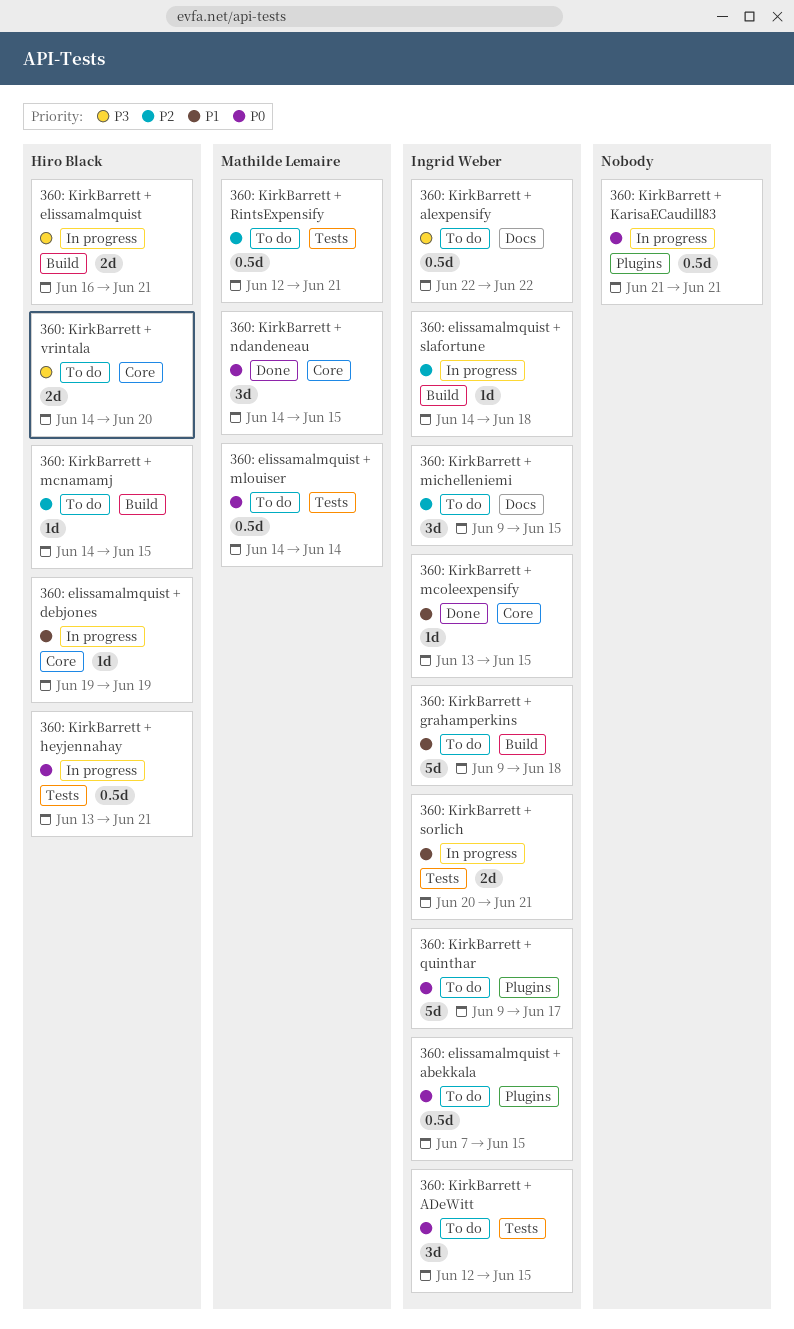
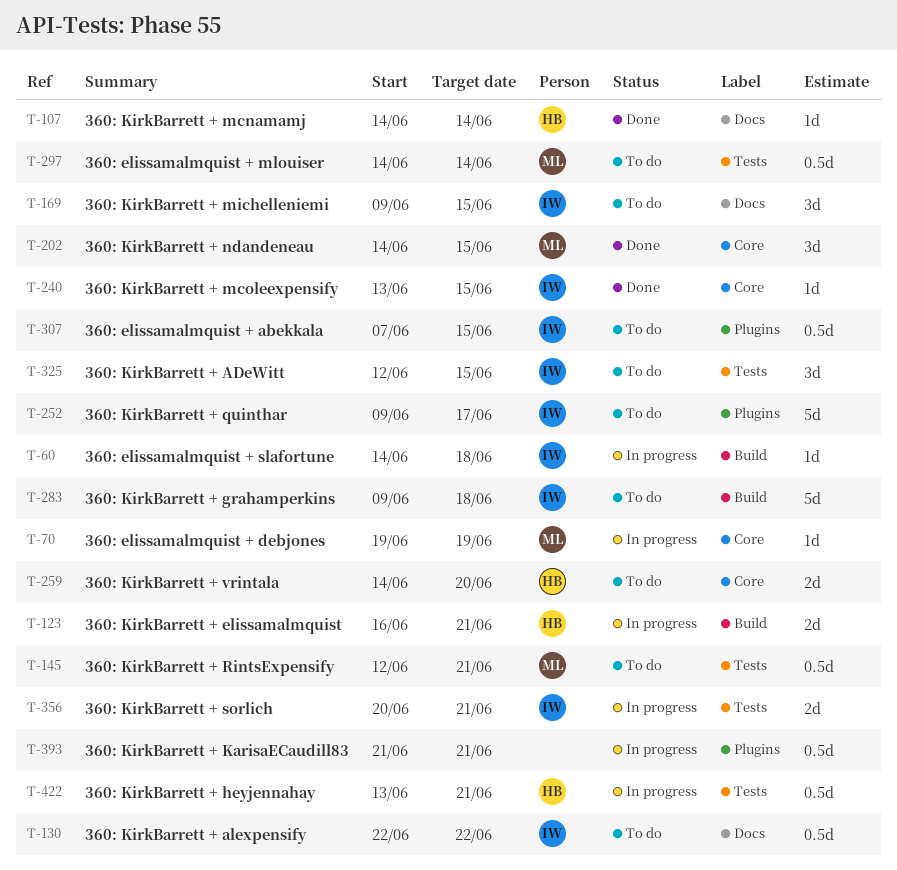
360: elissamalmquist + debjones, owner: Hiro Black -> Mathilde Lemaire
360: KirkBarrett + mcnamamj, status: To do -> Done
360: KirkBarrett + mcnamamj, label: Build -> Docs
360: KirkBarrett + mcnamamj, due: Jun 15 -> Jun 14

